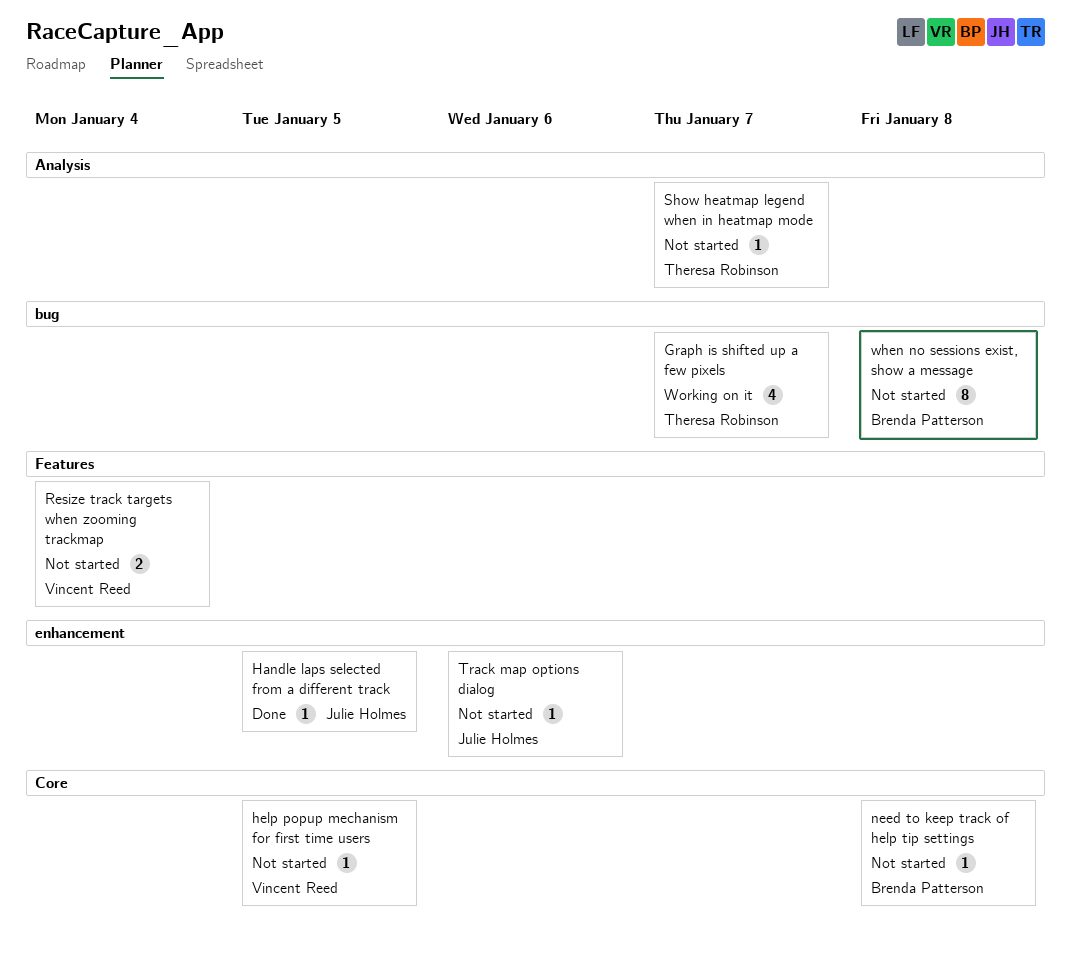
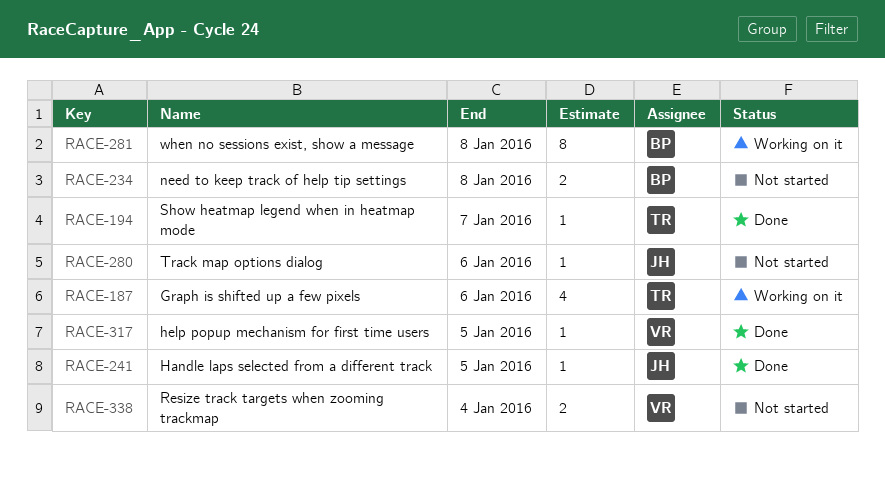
Graph is shifted up a few pixels, due: Jan 7 -> Jan 6
help popup mechanism for first time users, status: Not started -> Done
need to keep track of help tip settings, estimate: 1 -> 2
Show heatmap legend when in heatmap mode, status: Not started -> Done
when no sessions exist, show a message, status: Not started -> Working on it

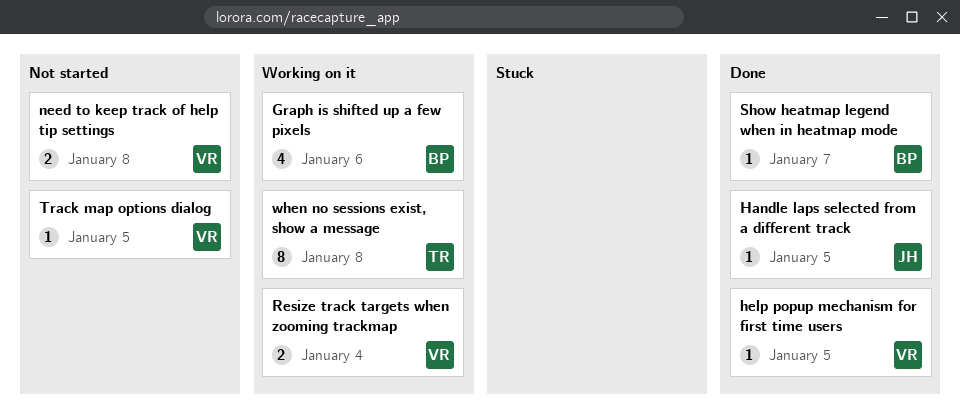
Graph is shifted up a few pixels, owner: TR -> BP
need to keep track of help tip settings, owner: BP -> VR
Resize track targets when zooming trackmap, status: Not started -> Working on it
Show heatmap legend when in heatmap mode, owner: TR -> BP
Track map options dialog, owner: JH -> VR
Track map options dialog, due: Jan 6 -> Jan 5
when no sessions exist, show a message, owner: BP -> TR

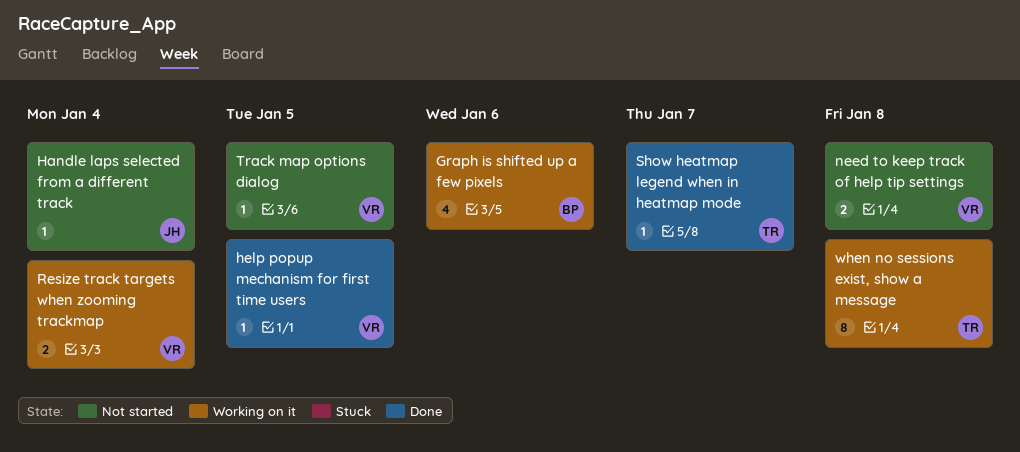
Handle laps selected from a different track, status: Done -> Not started
Handle laps selected from a different track, due: Jan 5 -> Jan 4
Show heatmap legend when in heatmap mode, owner: BP -> TR

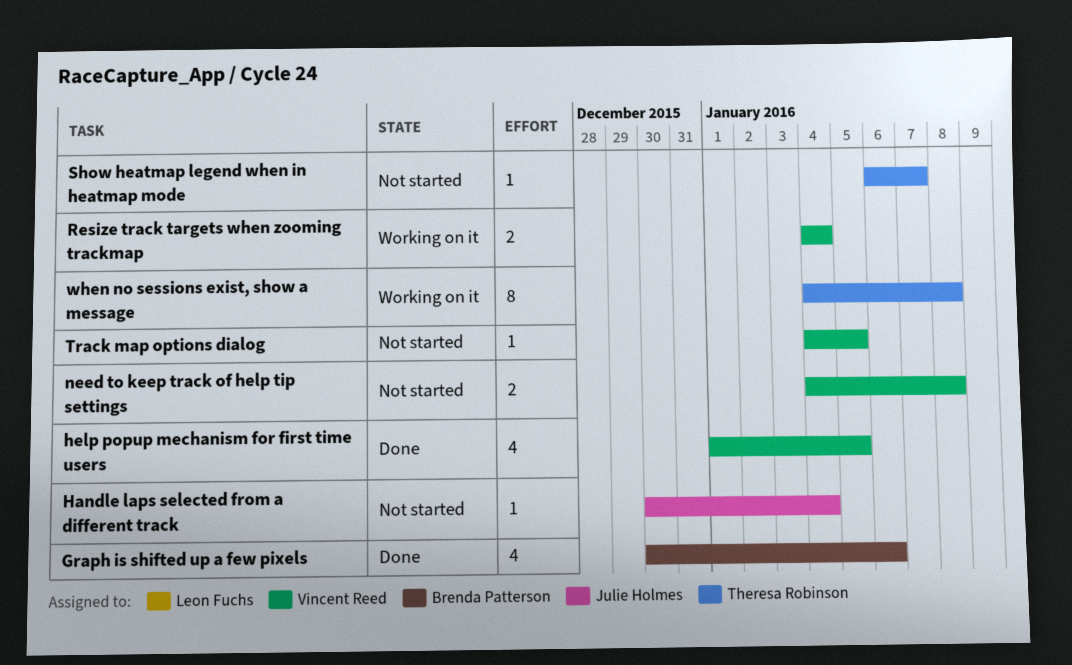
Graph is shifted up a few pixels, status: Working on it -> Done
help popup mechanism for first time users, estimate: 1 -> 4
Show heatmap legend when in heatmap mode, status: Done -> Not started

